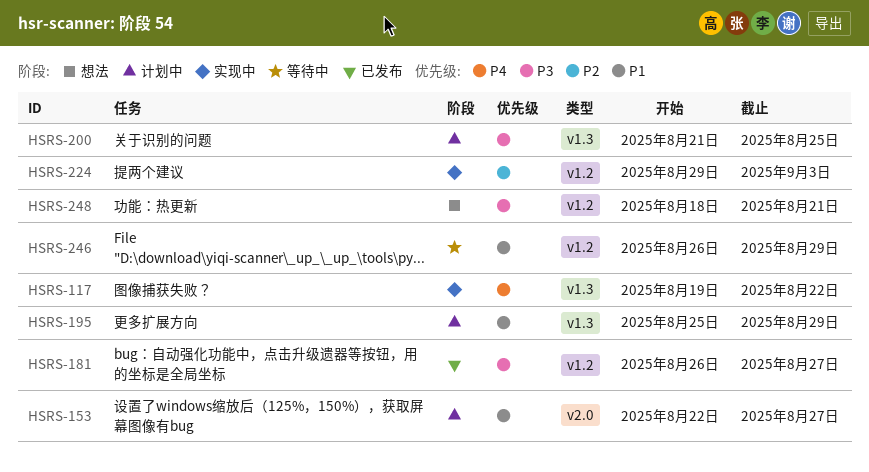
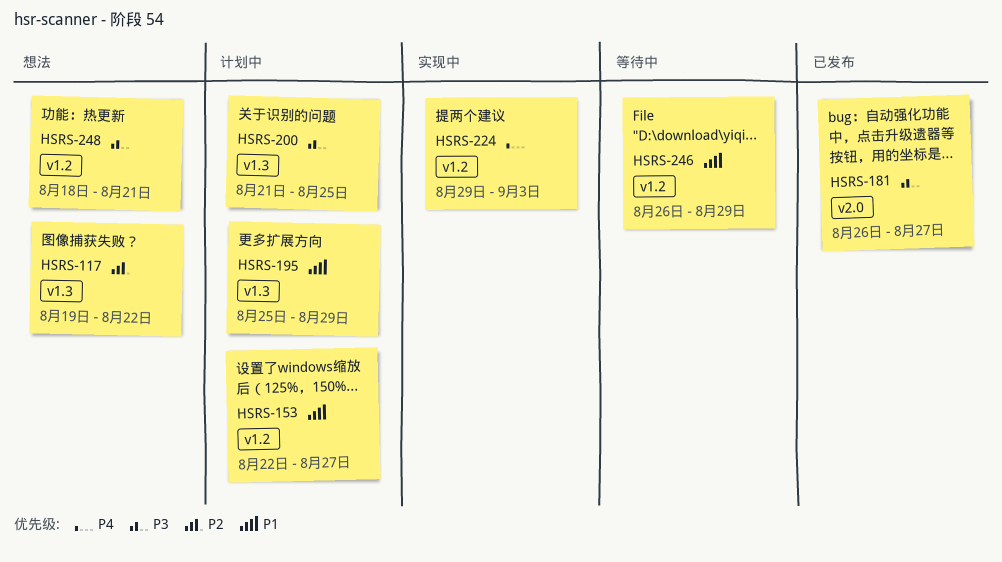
HSRS-117, status: 实现中 -> 想法
HSRS-117, priority: P4 -> P2
HSRS-153, label: v2.0 -> v1.2
HSRS-181, label: v1.2 -> v2.0
HSRS-224, priority: P2 -> P4

